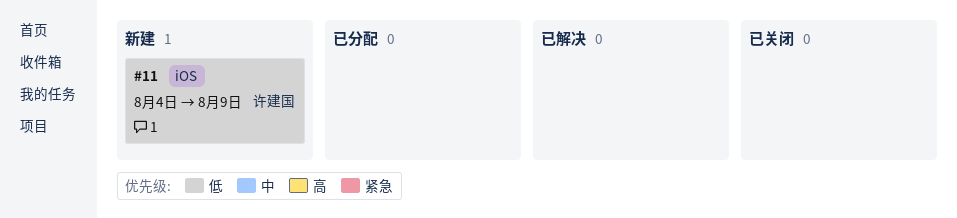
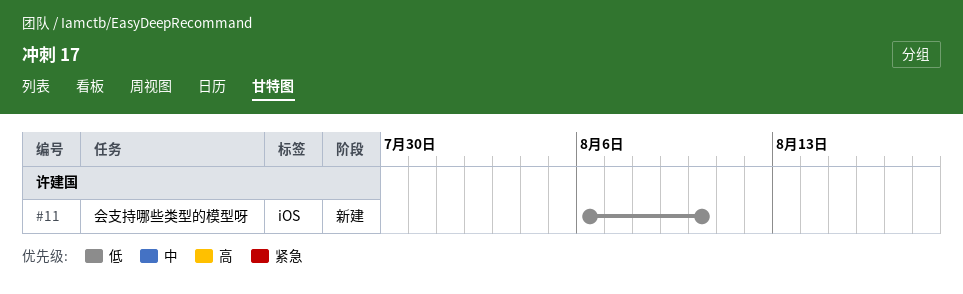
#11, start: Aug 4 -> Aug 6
#11, due: Aug 9 -> Aug 10

